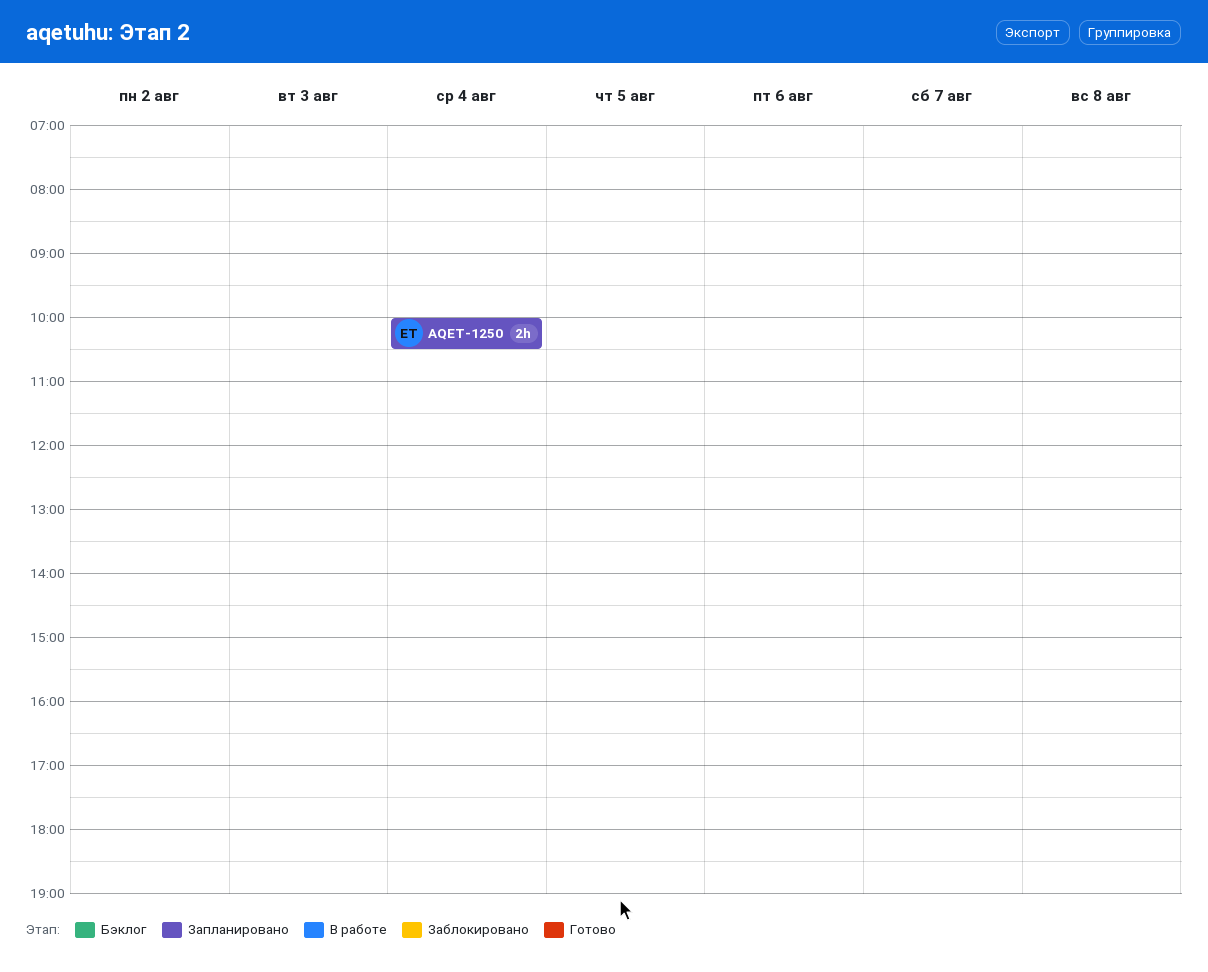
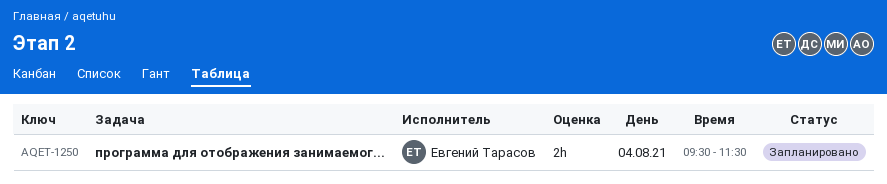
AQET-1250, begins: 10:00 -> 09:30
AQET-1250, ends: 10:30 -> 11:30

